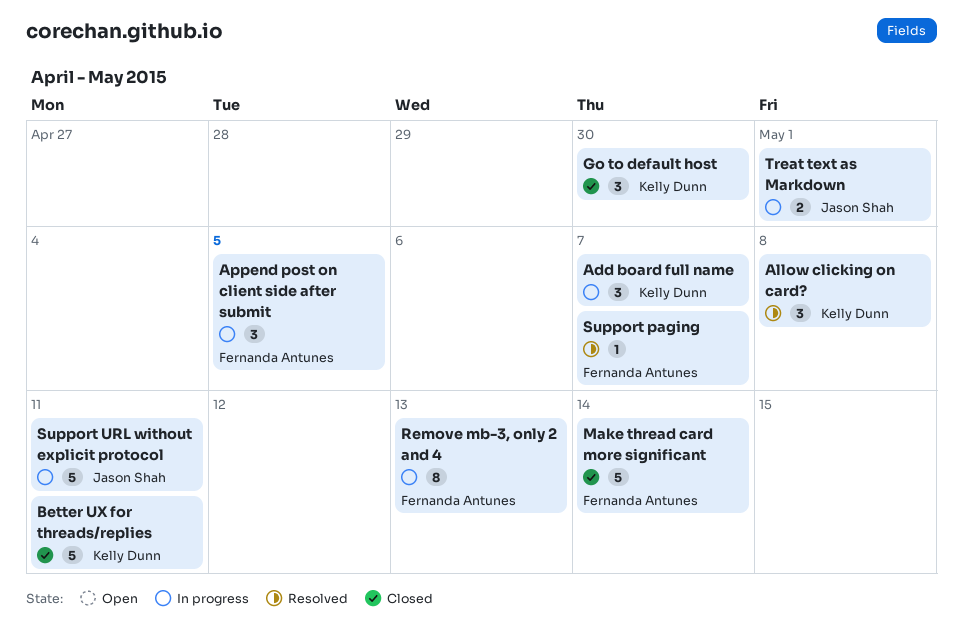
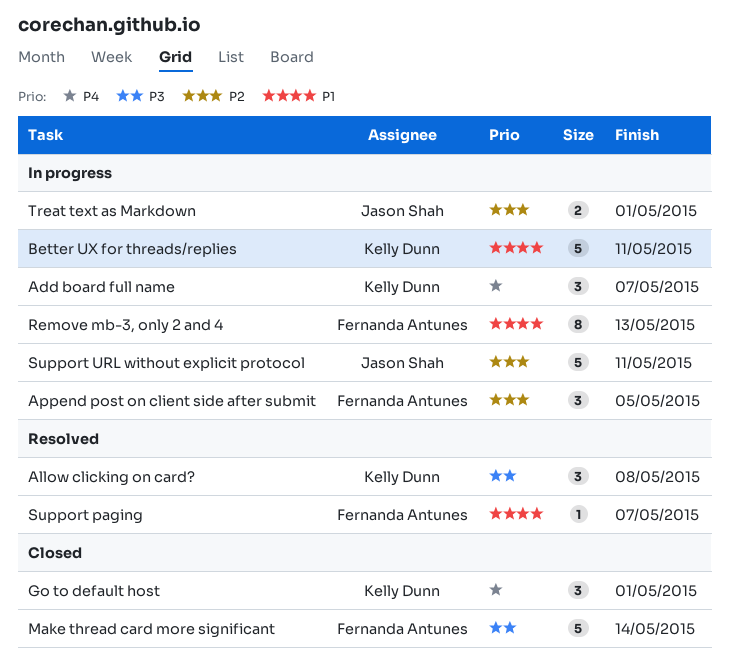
Better UX for threads/replies, status: Closed -> In progress
Go to default host, due: Apr 30 -> May 1

